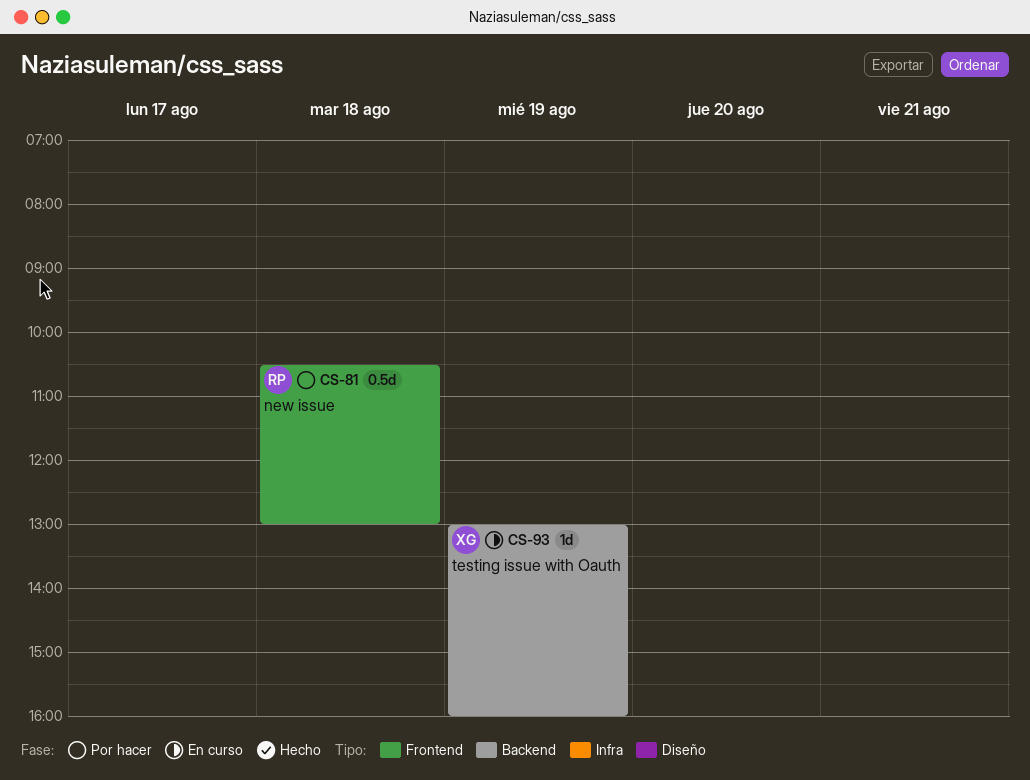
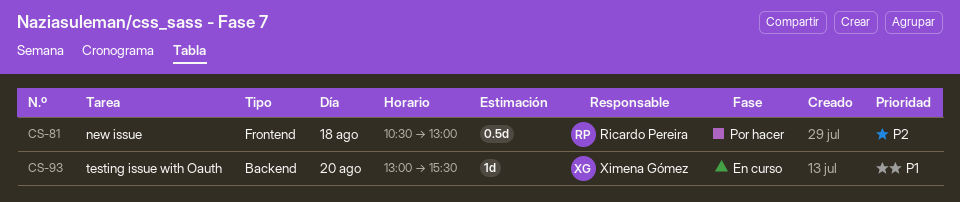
CS-93, day: Aug 19 -> Aug 20
CS-93, ends: 16:00 -> 15:30

